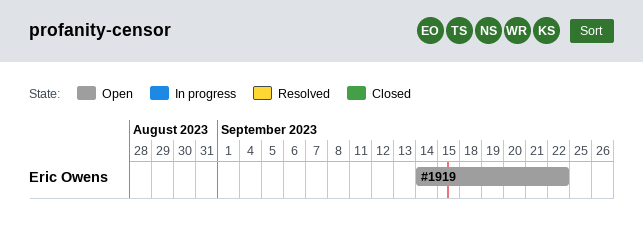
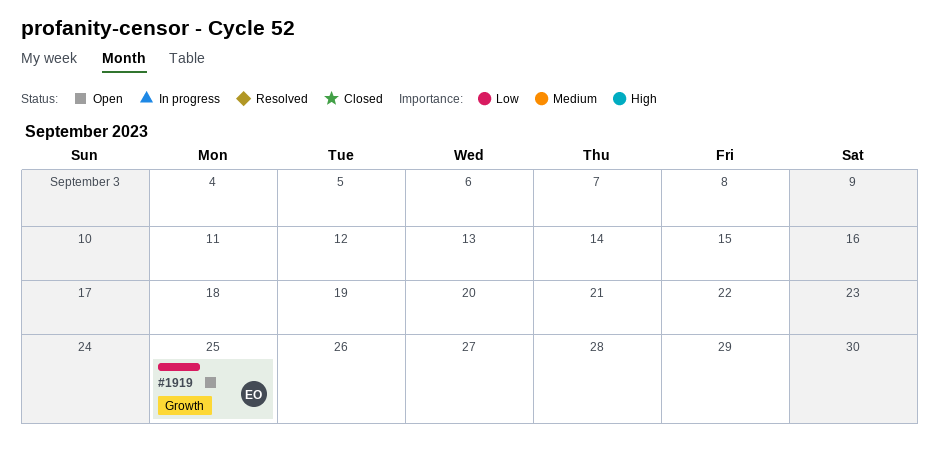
#1919, due: Sep 22 -> Sep 25

